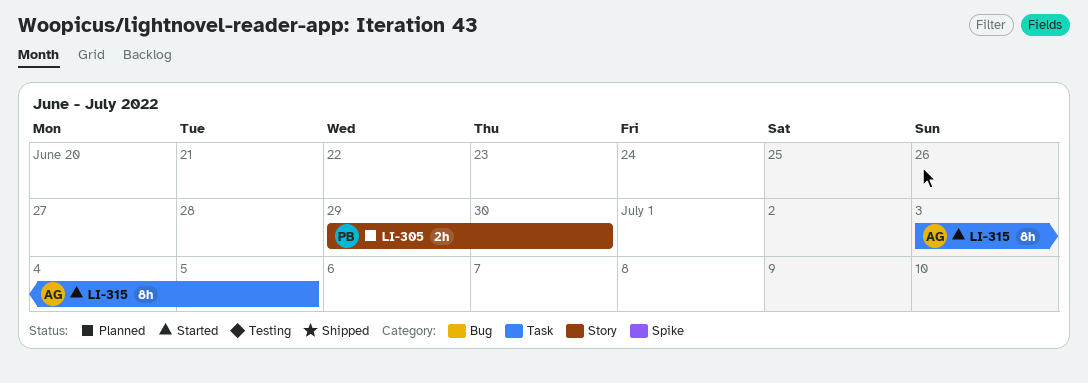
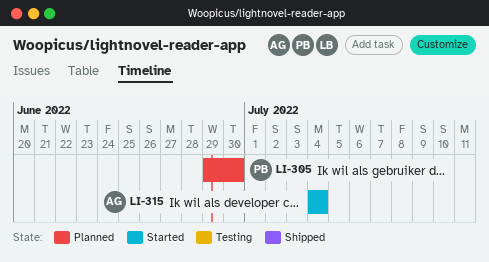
LI-315, start: Jul 3 -> Jul 4
LI-315, due: Jul 5 -> Jul 4

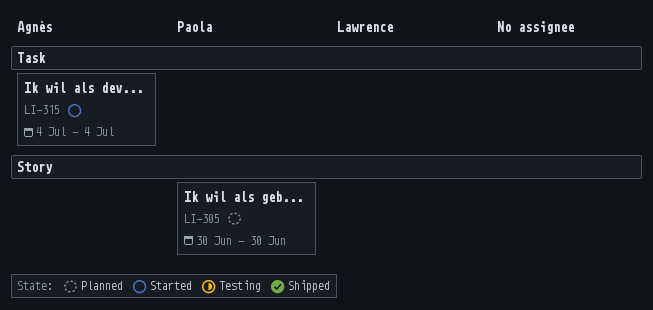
LI-305, start: Jun 29 -> Jun 30

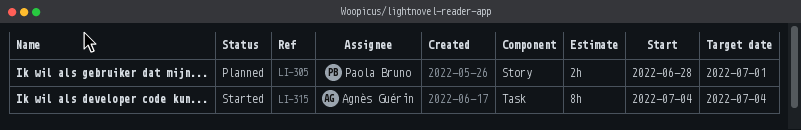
LI-305, start: Jun 30 -> Jun 28
LI-305, due: Jun 30 -> Jul 1

